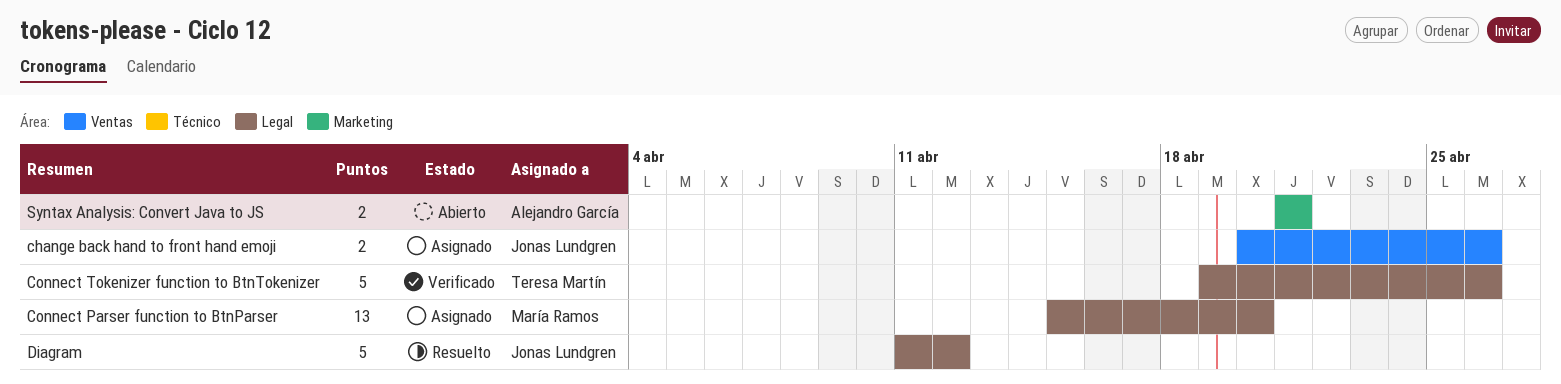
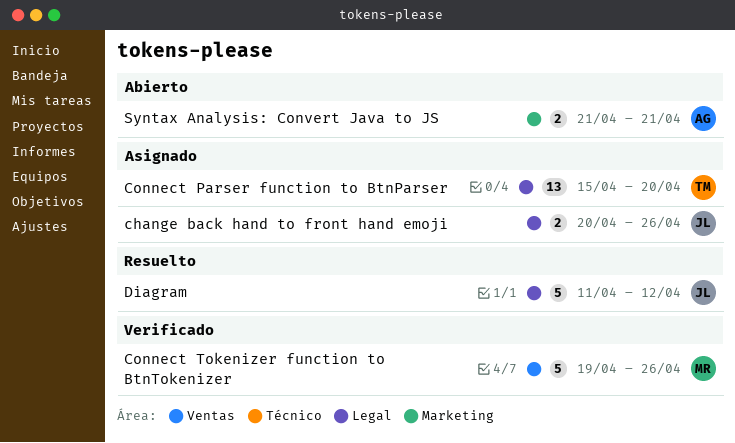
change back hand to front hand emoji, label: Ventas -> Legal
Connect Parser function to BtnParser, owner: María Ramos -> Teresa Martín
Connect Tokenizer function to BtnTokenizer, owner: Teresa Martín -> María Ramos
Connect Tokenizer function to BtnTokenizer, label: Legal -> Ventas

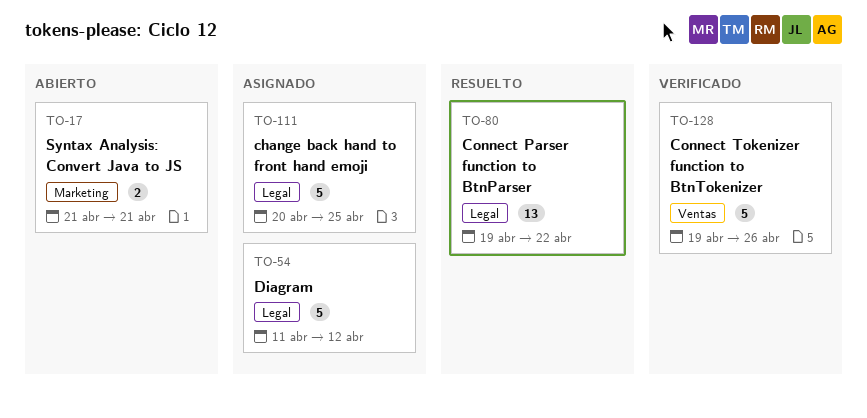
change back hand to front hand emoji, estimate: 2 -> 5
change back hand to front hand emoji, due: Apr 26 -> Apr 25
Connect Parser function to BtnParser, status: Asignado -> Resuelto
Connect Parser function to BtnParser, start: Apr 15 -> Apr 19
Connect Parser function to BtnParser, due: Apr 20 -> Apr 22
Diagram, status: Resuelto -> Asignado

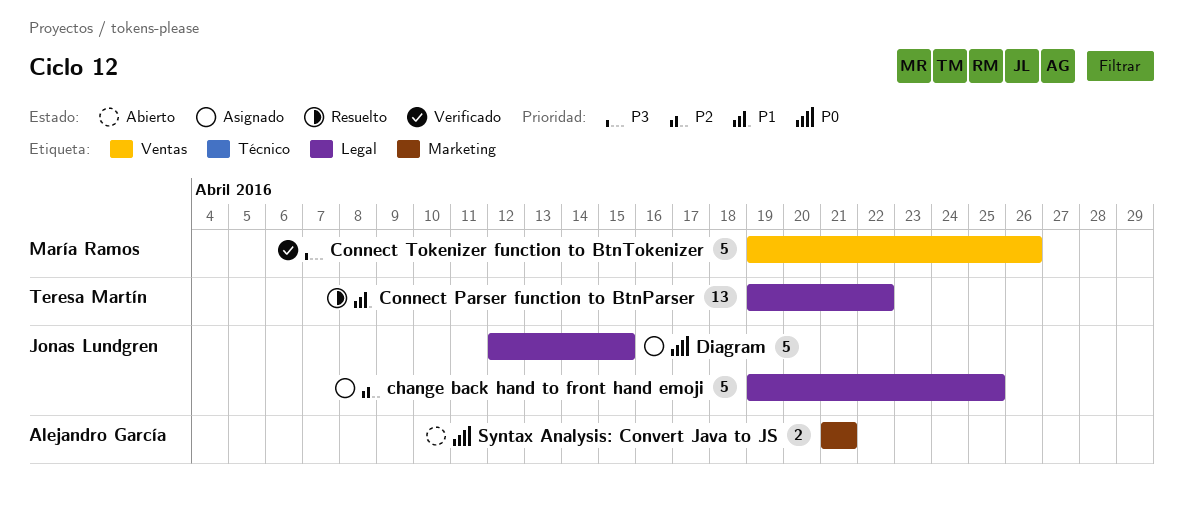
change back hand to front hand emoji, start: Apr 20 -> Apr 19
Diagram, start: Apr 11 -> Apr 12
Diagram, due: Apr 12 -> Apr 15

